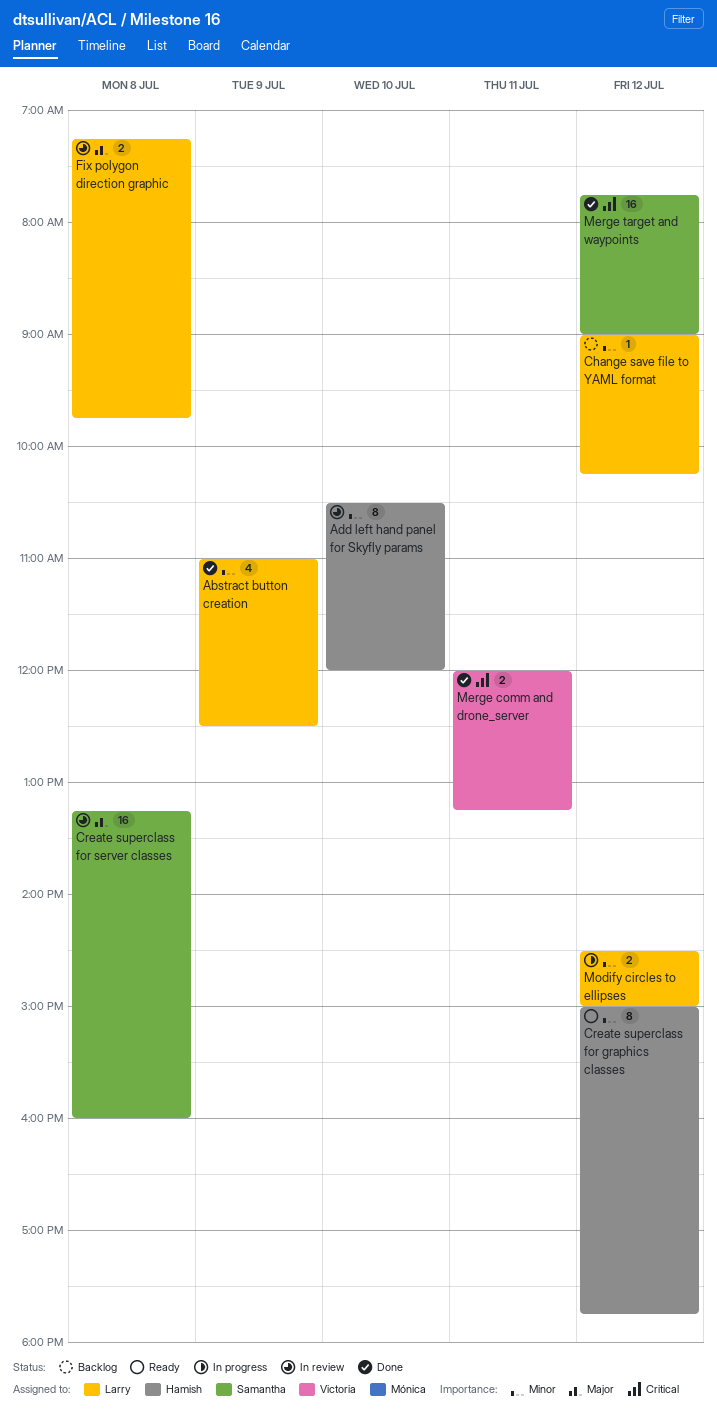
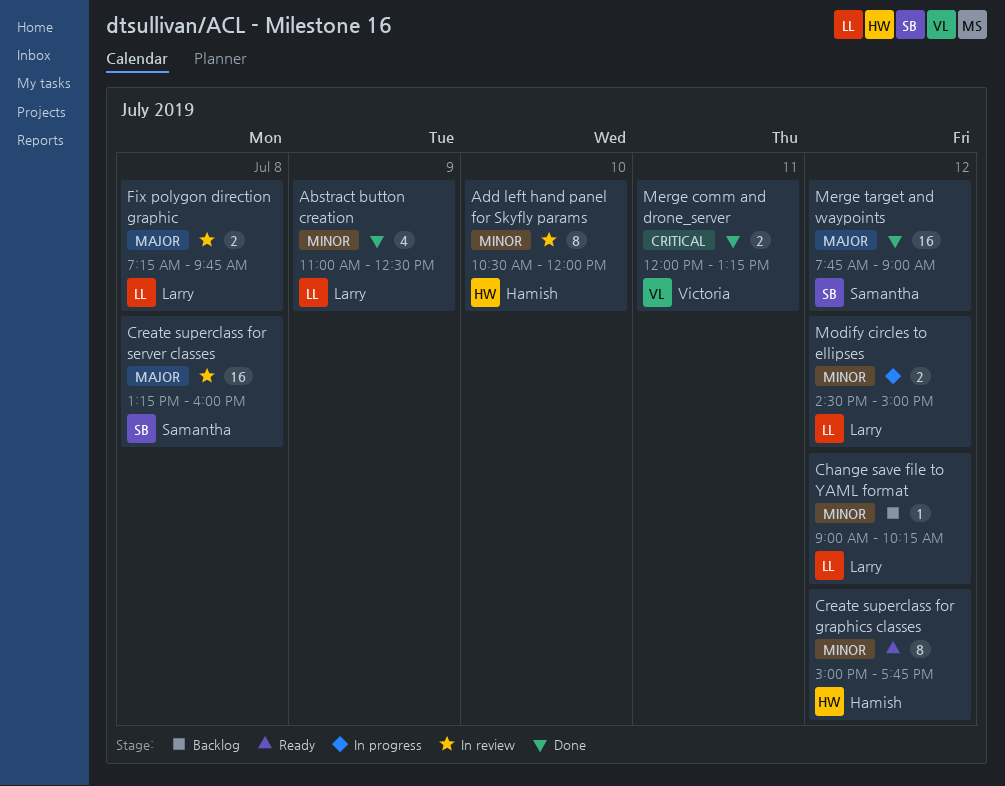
Merge target and waypoints, priority: Critical -> Major

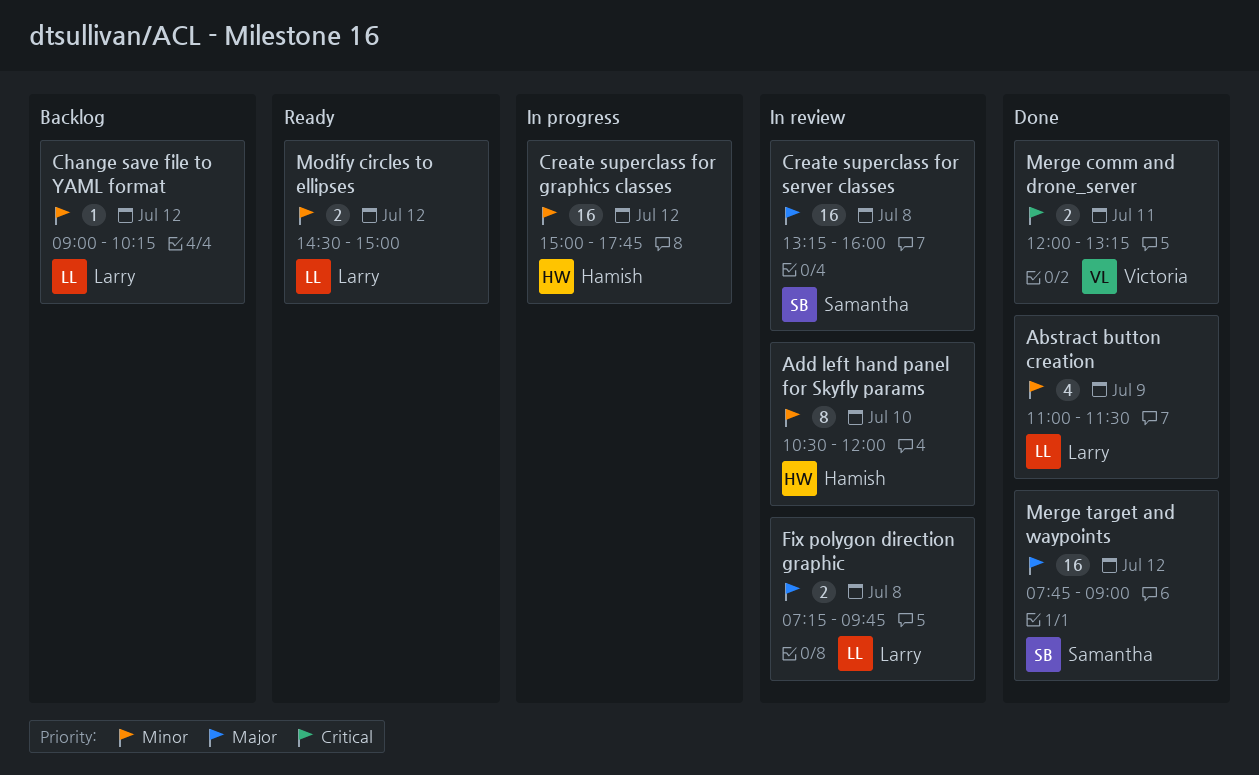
Abstract button creation, ends: 12:30 -> 11:30
Create superclass for graphics classes, status: Ready -> In progress
Create superclass for graphics classes, estimate: 8 -> 16
Modify circles to ellipses, status: In progress -> Ready

